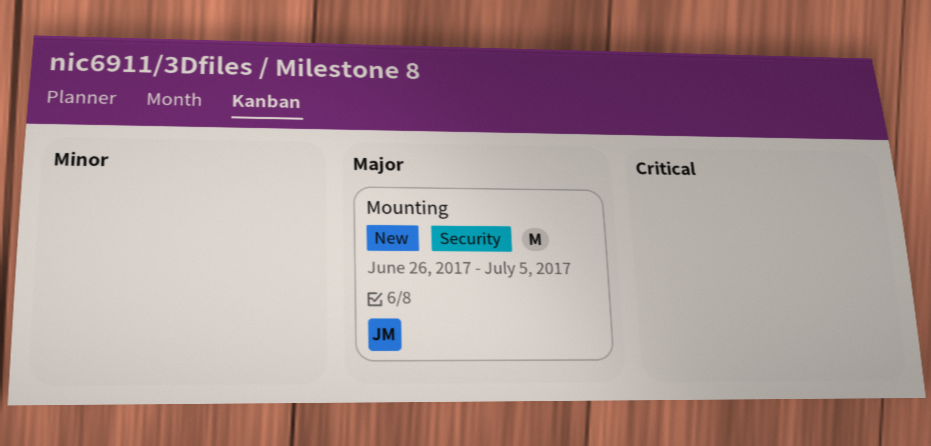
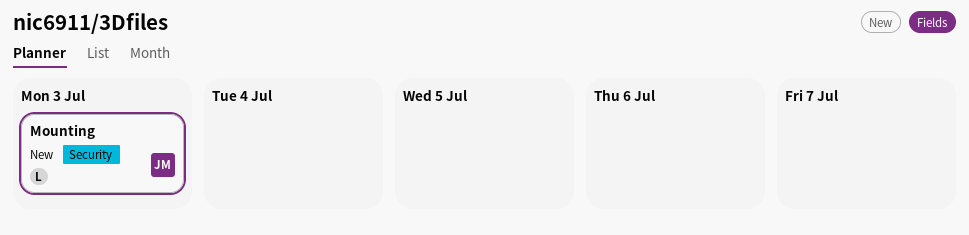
Mounting, estimate: M -> L
Mounting, due: Jul 5 -> Jul 3

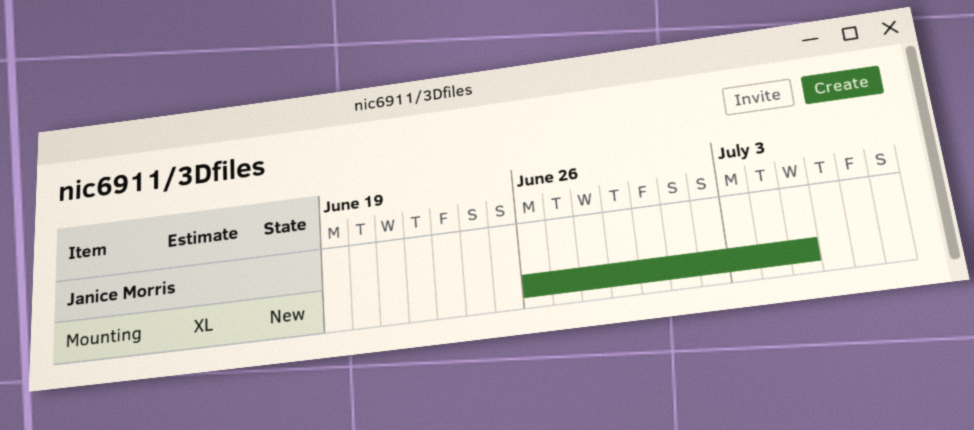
Mounting, estimate: L -> XL
Mounting, due: Jul 3 -> Jul 5

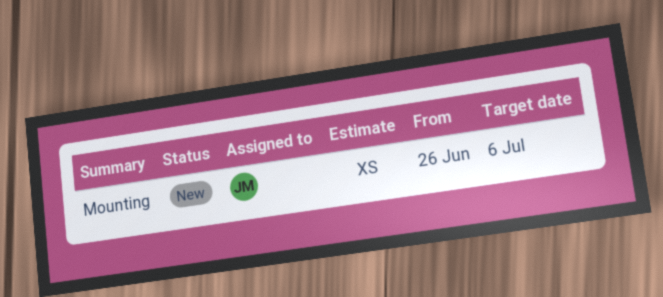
Mounting, estimate: XL -> XS
Mounting, due: Jul 5 -> Jul 6

